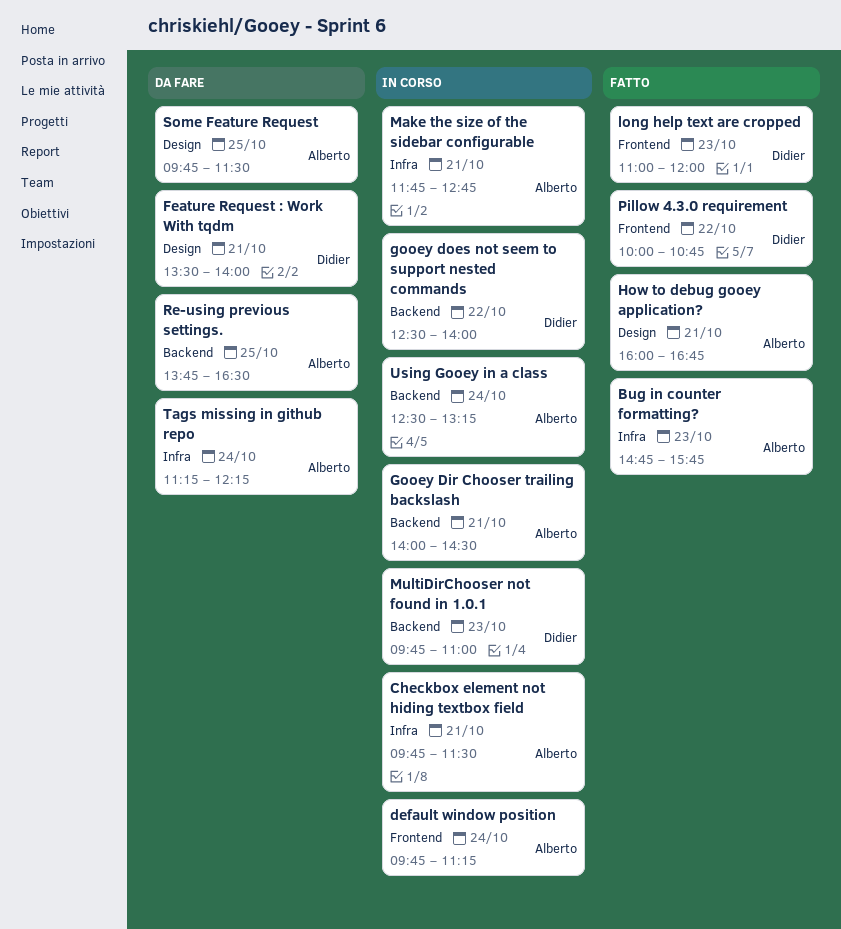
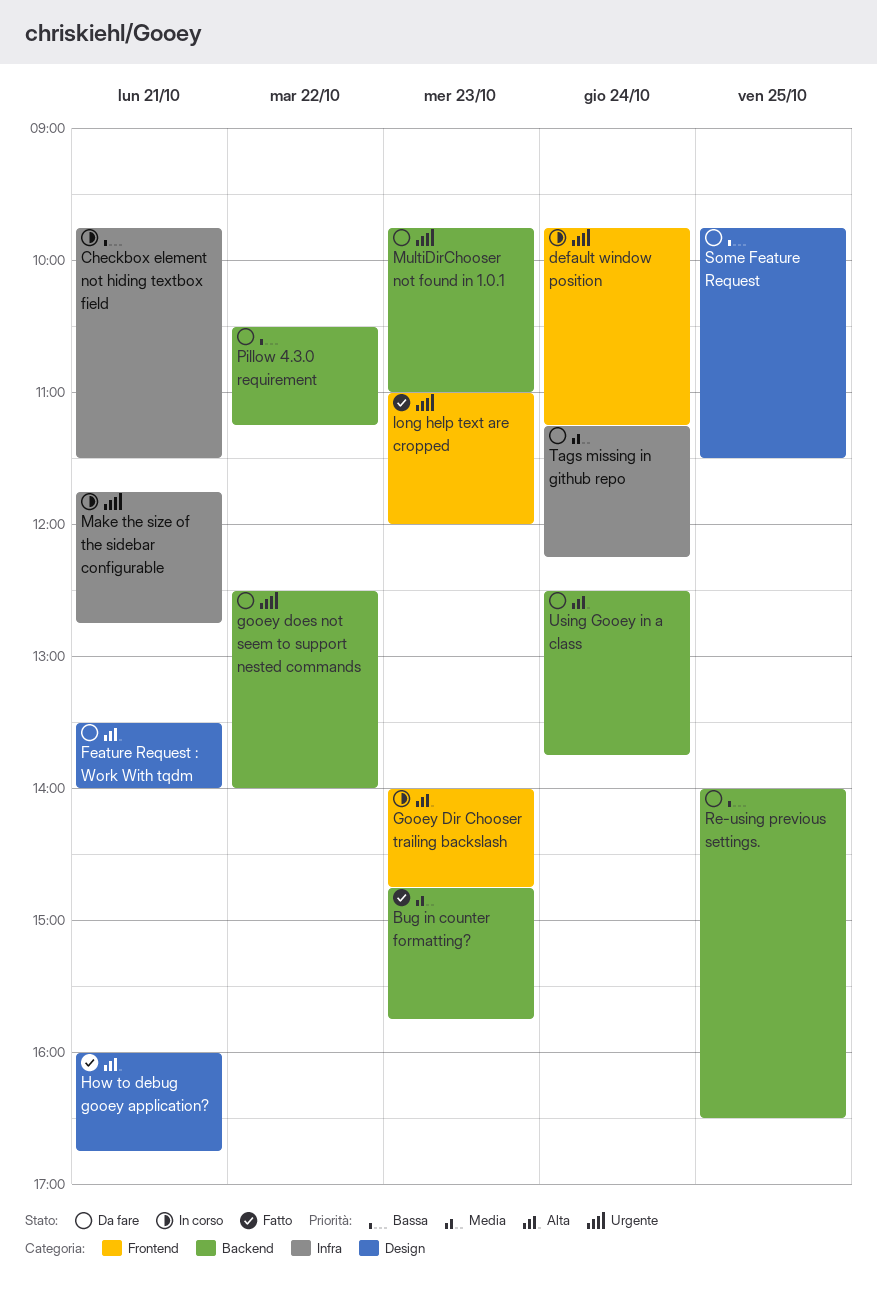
Bug in counter formatting?, label: Infra -> Backend
Gooey Dir Chooser trailing backslash, label: Backend -> Frontend
Gooey Dir Chooser trailing backslash, day: Oct 21 -> Oct 23
Gooey Dir Chooser trailing backslash, ends: 14:30 -> 14:45
gooey does not seem to support nested commands, status: In corso -> Da fare
MultiDirChooser not found in 1.0.1, status: In corso -> Da fare
Pillow 4.3.0 requirement, status: Fatto -> Da fare
Pillow 4.3.0 requirement, label: Frontend -> Backend
Pillow 4.3.0 requirement, begins: 10:00 -> 10:30
Pillow 4.3.0 requirement, ends: 10:45 -> 11:15
Re-using previous settings., begins: 13:45 -> 14:00
Using Gooey in a class, status: In corso -> Da fare
Using Gooey in a class, ends: 13:15 -> 13:45

